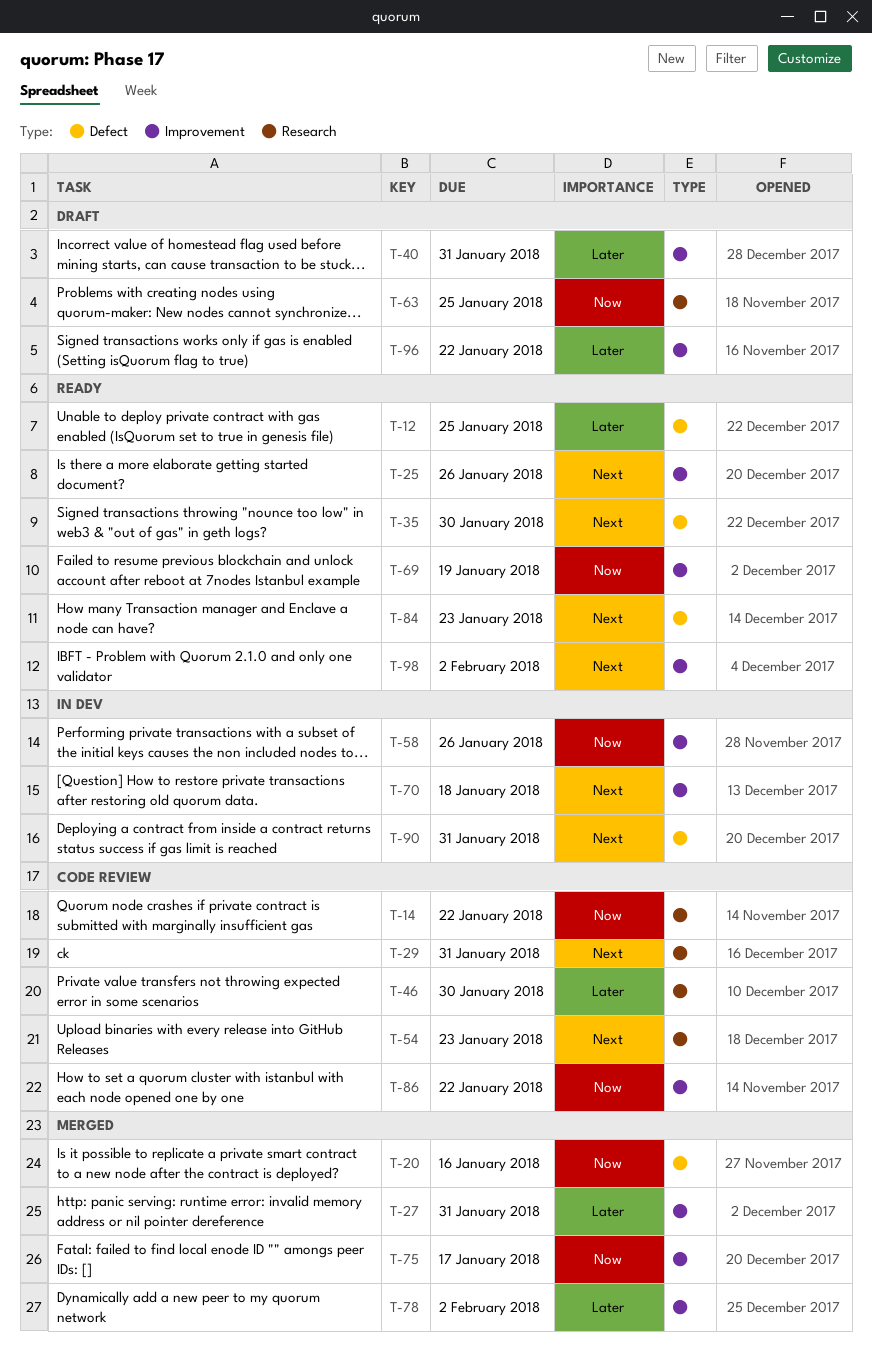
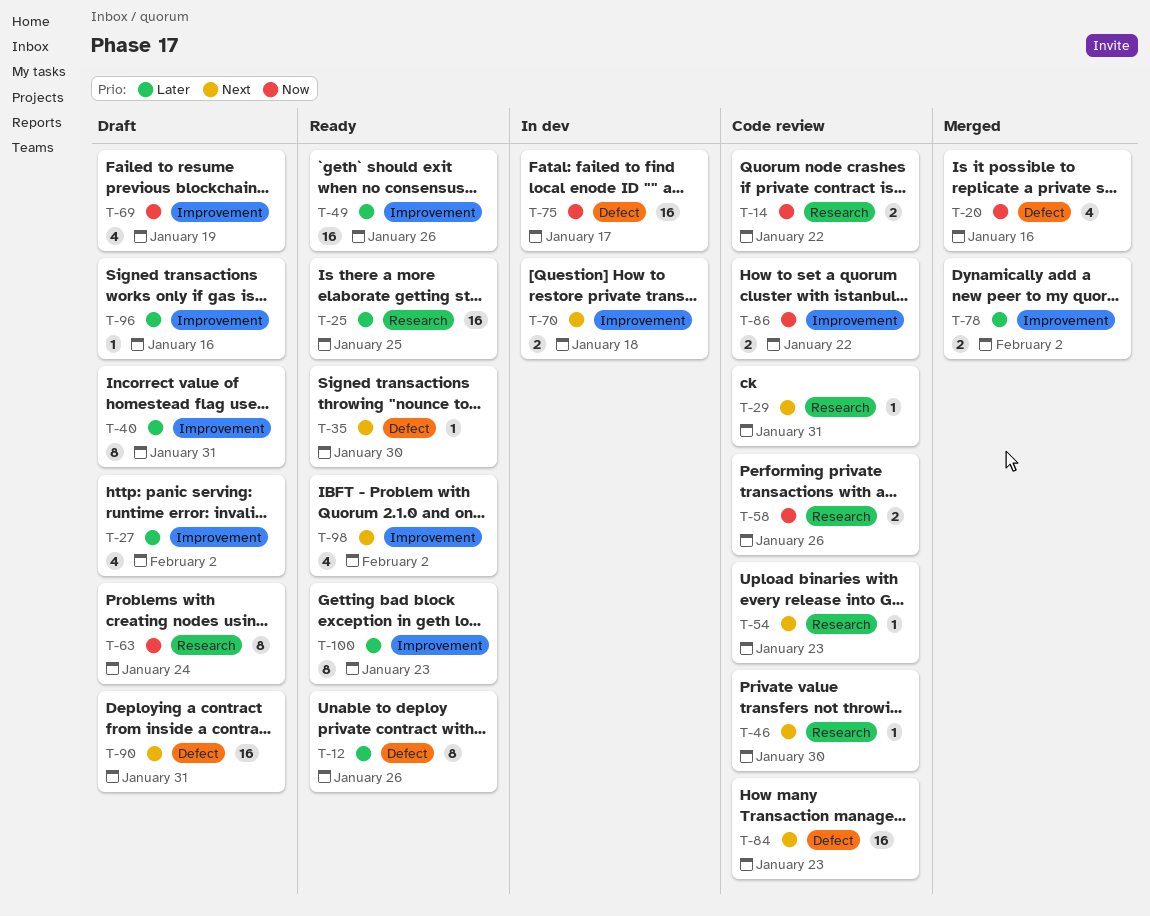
T-12, due: Jan 25 -> Jan 26
T-25, priority: Next -> Later
T-25, label: Improvement -> Research
T-25, due: Jan 26 -> Jan 25
T-27, status: Merged -> Draft
T-27, due: Jan 31 -> Feb 2
T-46, priority: Later -> Next
T-49: none -> present
T-58, status: In dev -> Code review
T-58, label: Improvement -> Research
T-63, due: Jan 25 -> Jan 24
T-69, status: Ready -> Draft
T-75, status: Merged -> In dev
T-75, label: Improvement -> Defect
T-84, status: Ready -> Code review
T-90, status: In dev -> Draft
T-96, due: Jan 22 -> Jan 16
T-100: none -> present

